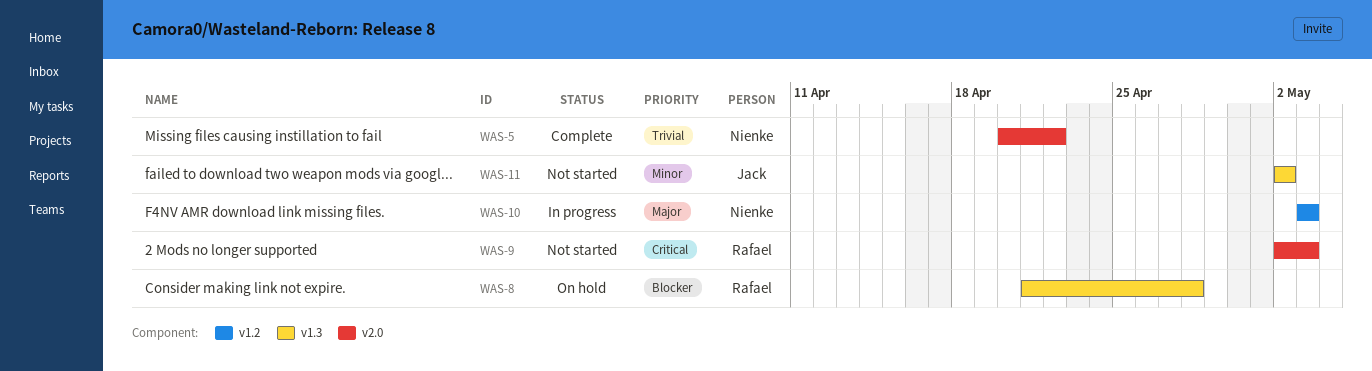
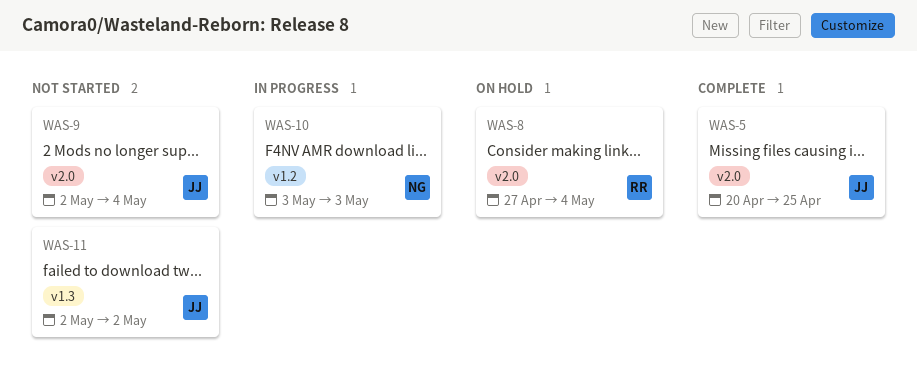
WAS-5, owner: Nienke -> Jack
WAS-5, due: Apr 22 -> Apr 25
WAS-8, label: v1.3 -> v2.0
WAS-8, start: Apr 21 -> Apr 27
WAS-8, due: Apr 28 -> May 4
WAS-9, owner: Rafael -> Jack
WAS-9, due: May 3 -> May 4

